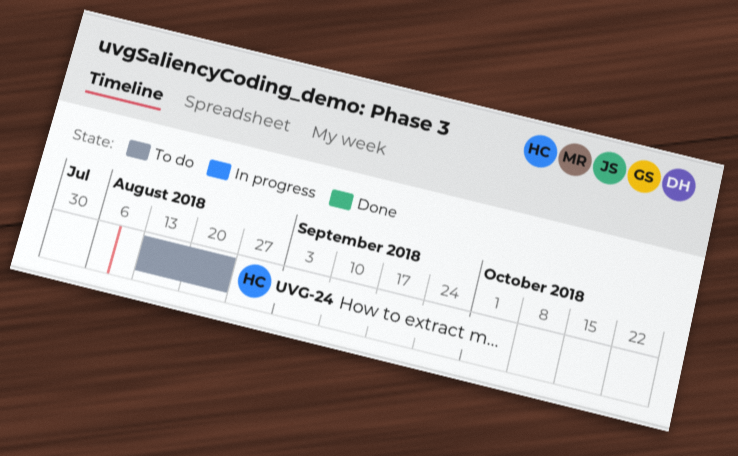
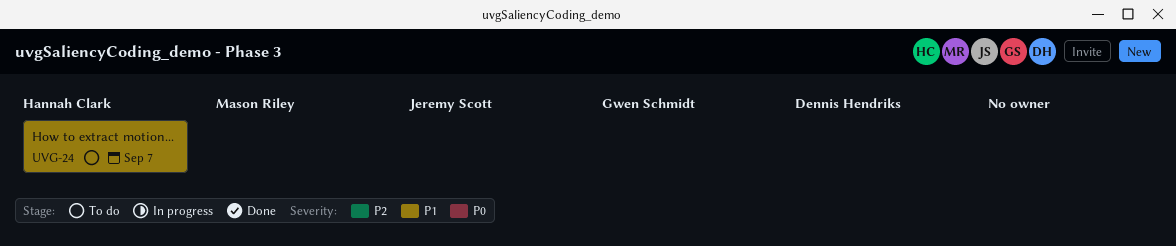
UVG-24, due: Aug 24 -> Sep 7

